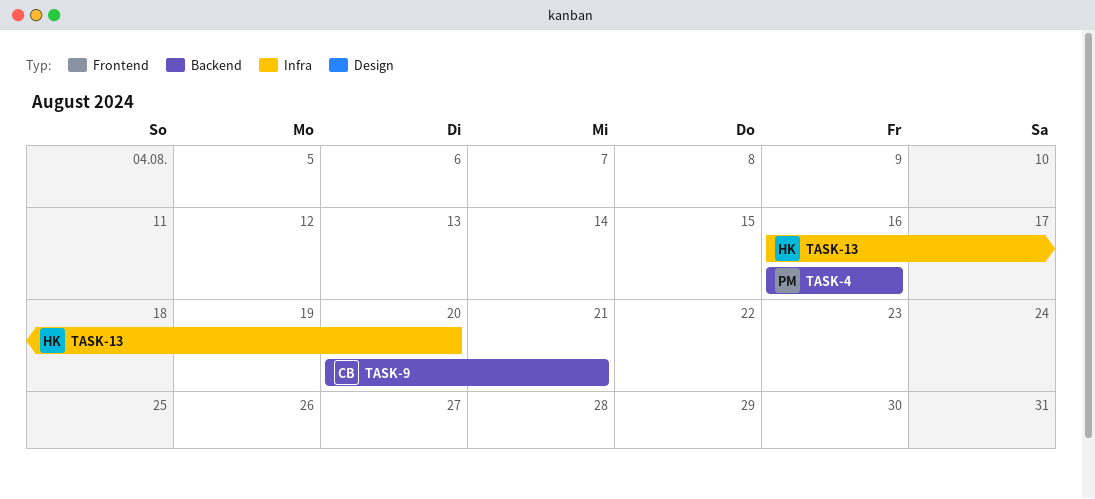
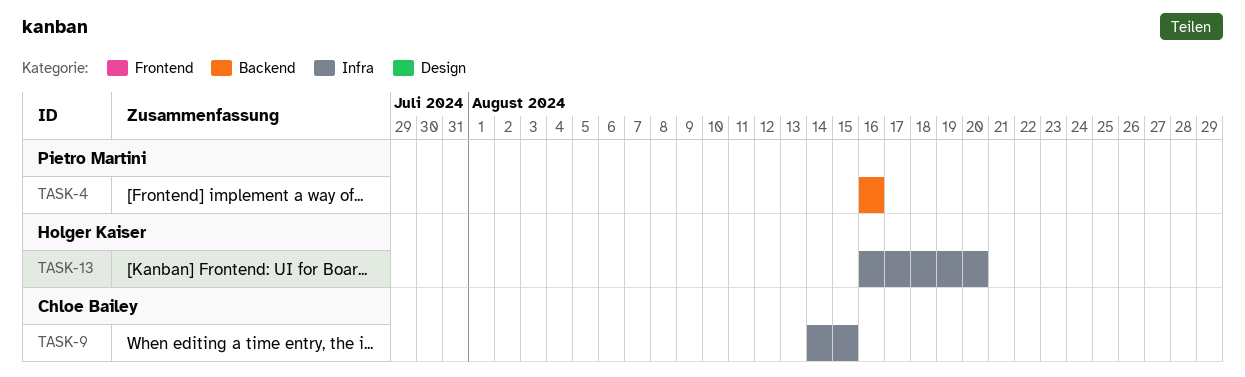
TASK-9, label: Backend -> Infra
TASK-9, start: Aug 20 -> Aug 14
TASK-9, due: Aug 21 -> Aug 15

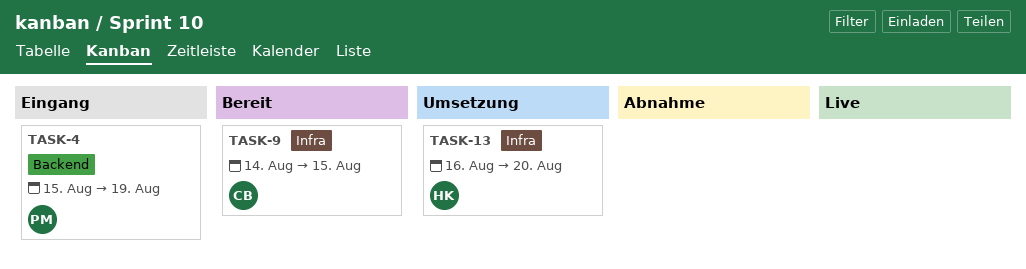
TASK-4, start: Aug 16 -> Aug 15
TASK-4, due: Aug 16 -> Aug 19

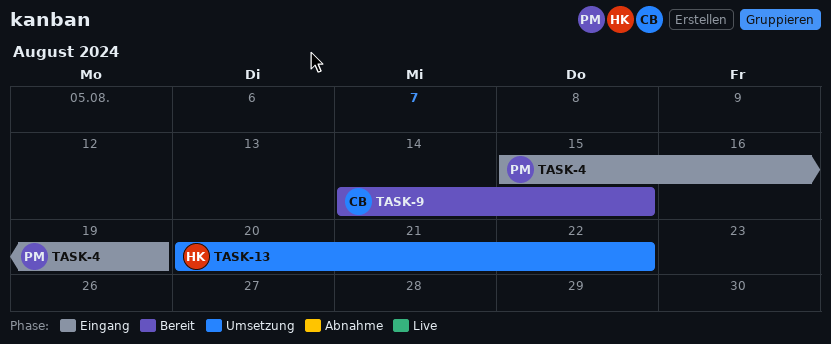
TASK-13, start: Aug 16 -> Aug 20
TASK-13, due: Aug 20 -> Aug 22

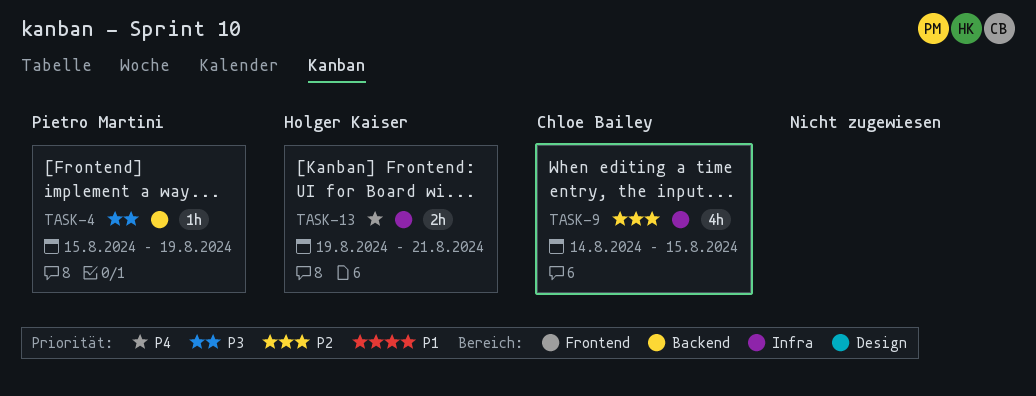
TASK-13, start: Aug 20 -> Aug 19
TASK-13, due: Aug 22 -> Aug 21

